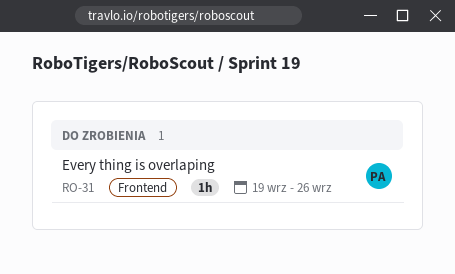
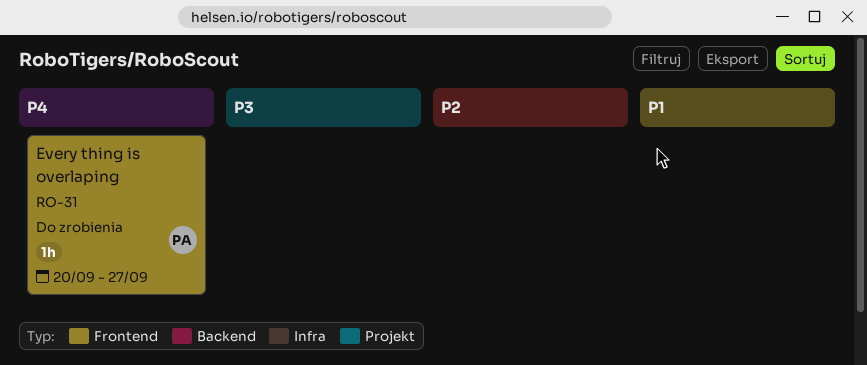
RO-31, start: Sep 19 -> Sep 20
RO-31, due: Sep 26 -> Sep 27

